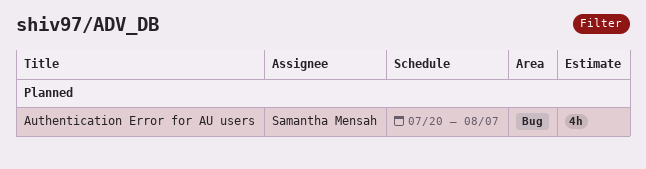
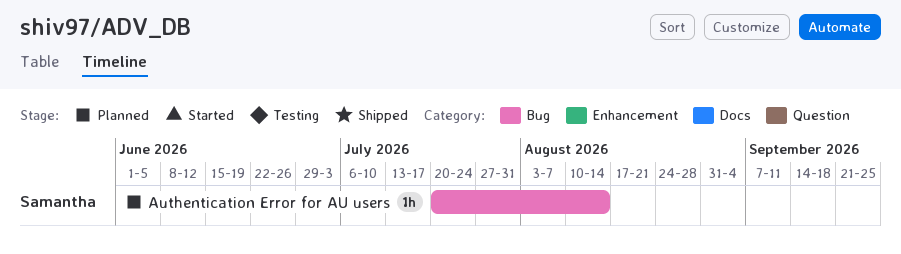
Authentication Error for AU users, estimate: 4h -> 1h
Authentication Error for AU users, due: Aug 7 -> Aug 14

